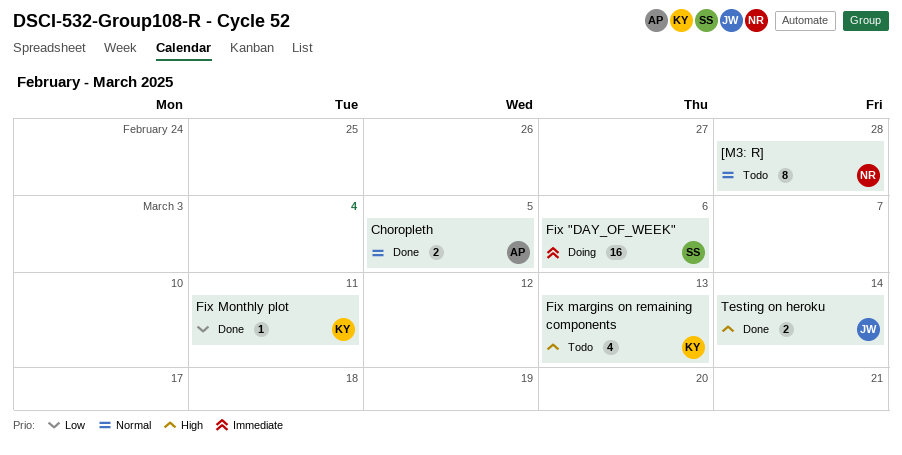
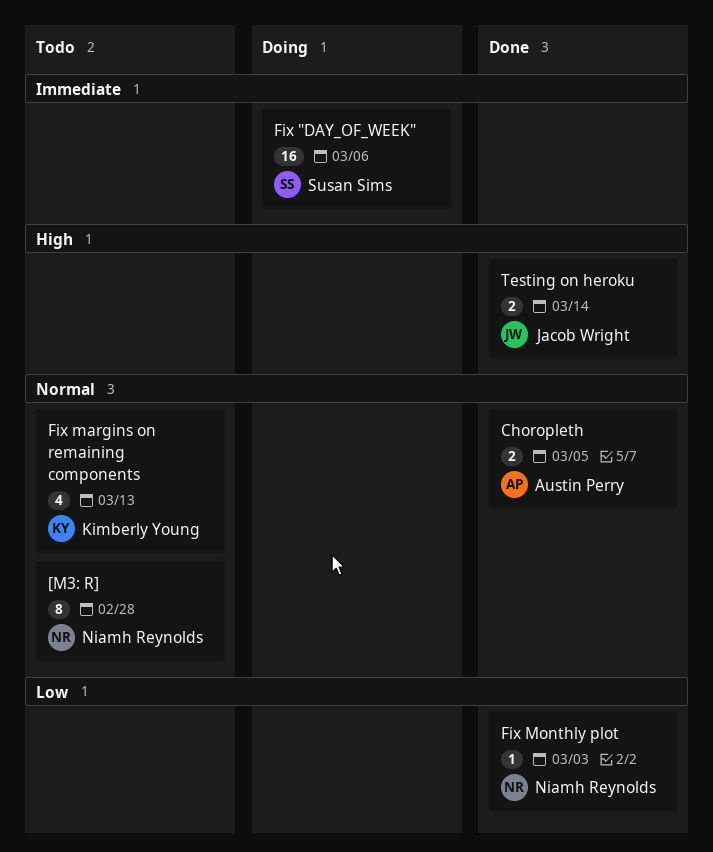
Fix margins on remaining components, priority: High -> Normal
Fix Monthly plot, owner: Kimberly Young -> Niamh Reynolds
Fix Monthly plot, due: Mar 11 -> Mar 3

